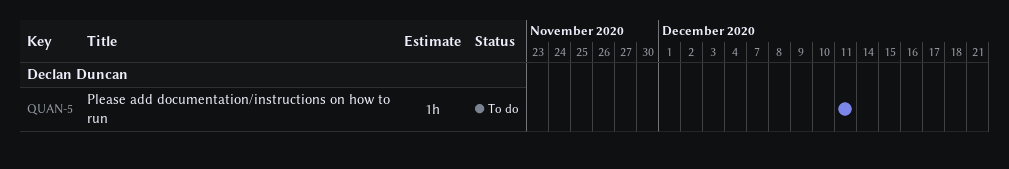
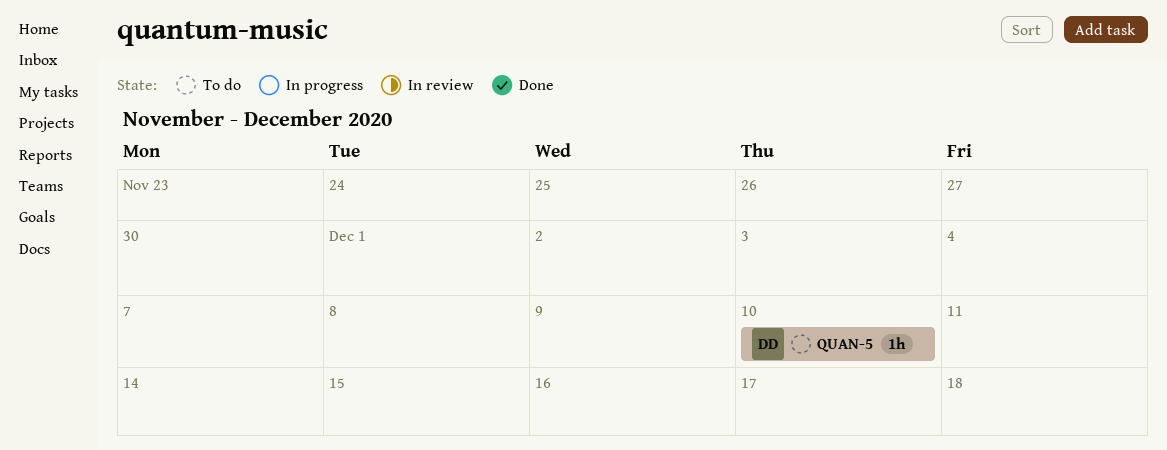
QUAN-5, start: Dec 11 -> Dec 10
QUAN-5, due: Dec 11 -> Dec 10

